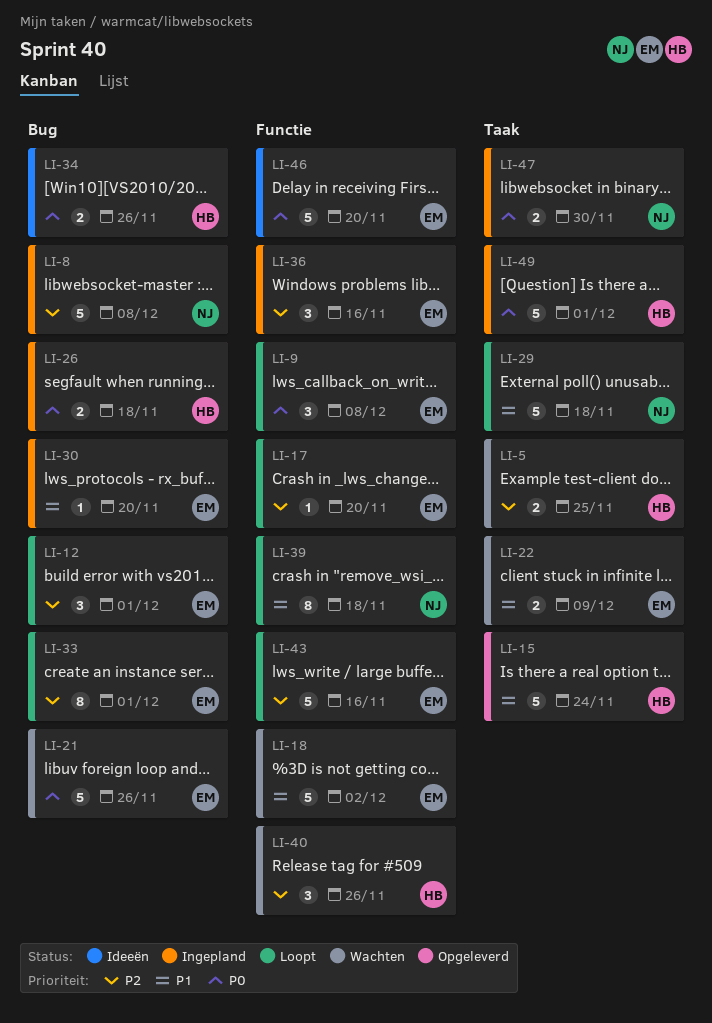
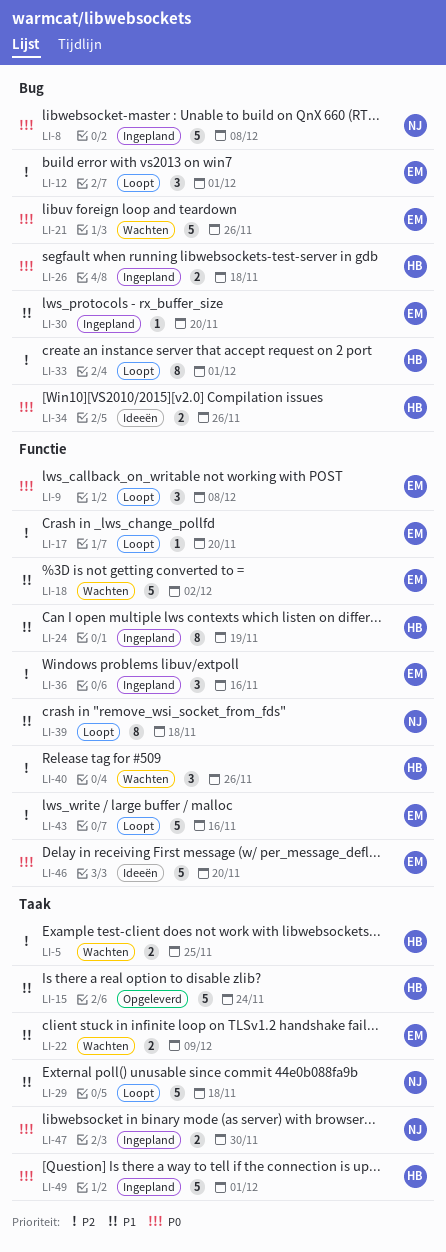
LI-8, priority: P2 -> P0
LI-24: none -> present
LI-33, owner: EM -> HB

